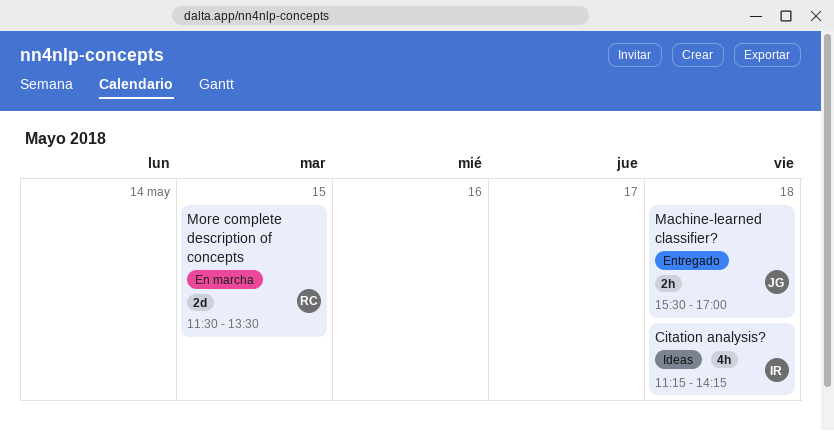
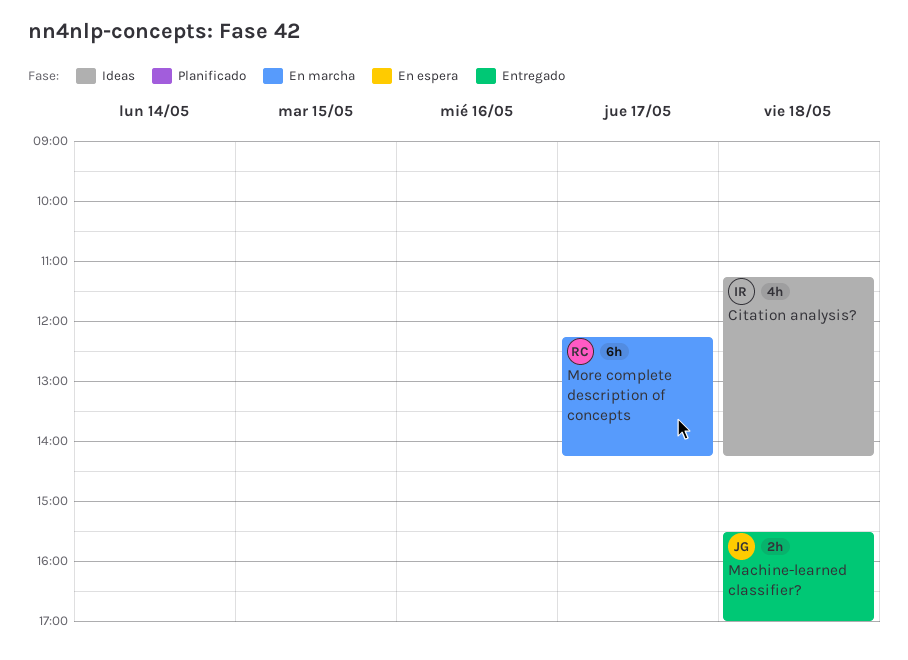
More complete description of concepts, estimate: 2d -> 6h
More complete description of concepts, day: May 15 -> May 17
More complete description of concepts, begins: 11:30 -> 12:15
More complete description of concepts, ends: 13:30 -> 14:15

